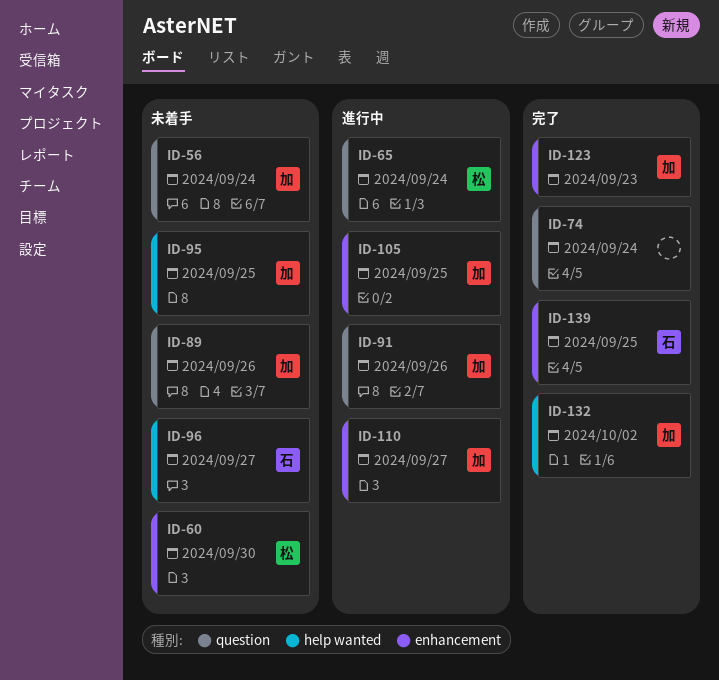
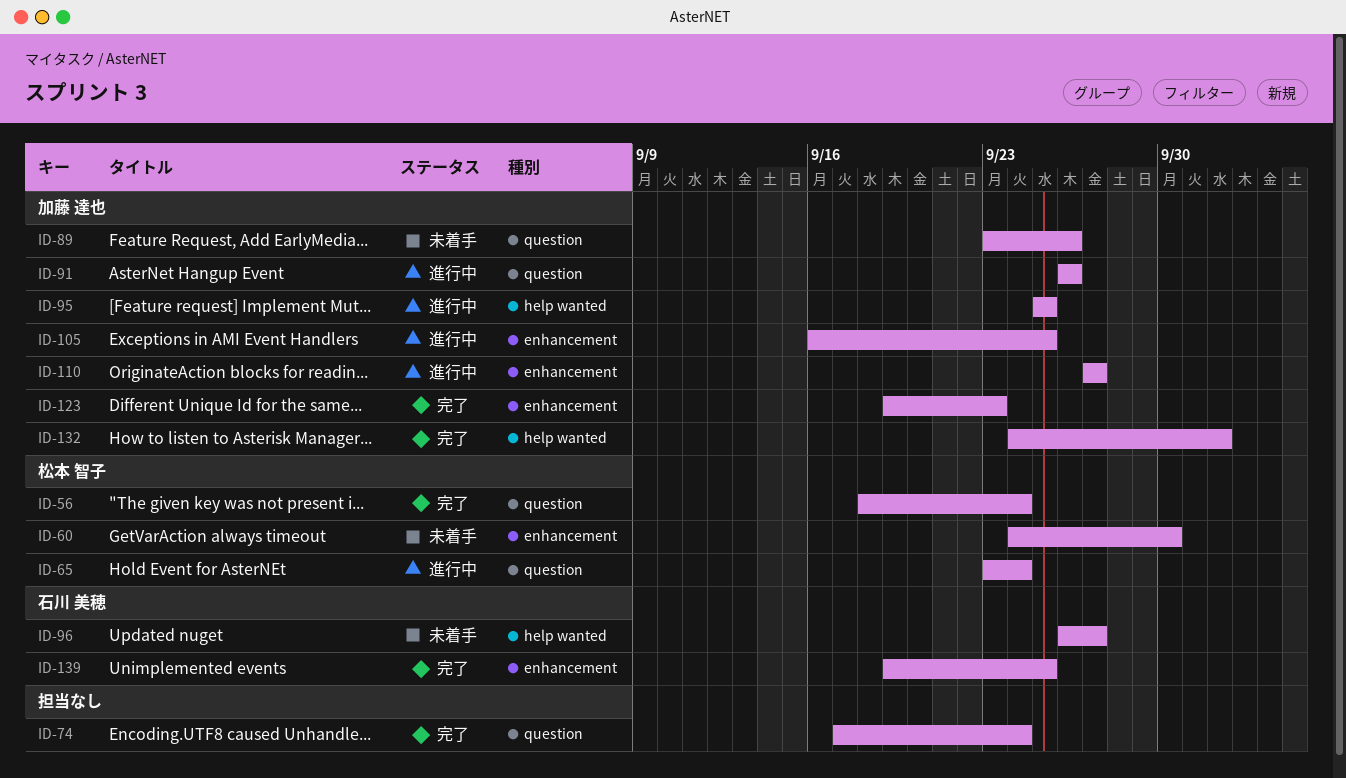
ID-56, status: 未着手 -> 完了
ID-56, owner: 加藤 達也 -> 松本 智子
ID-95, status: 未着手 -> 進行中

